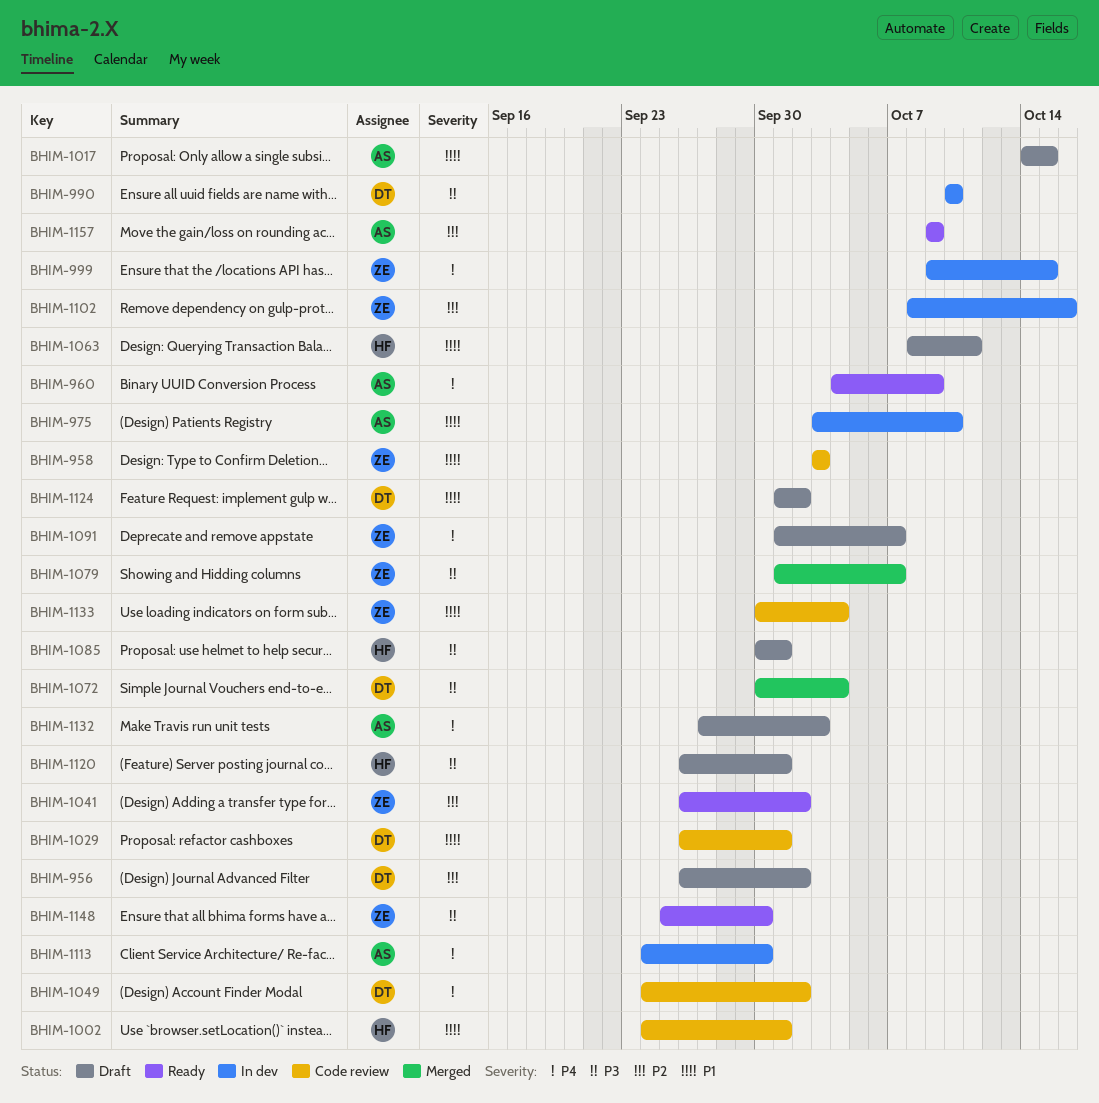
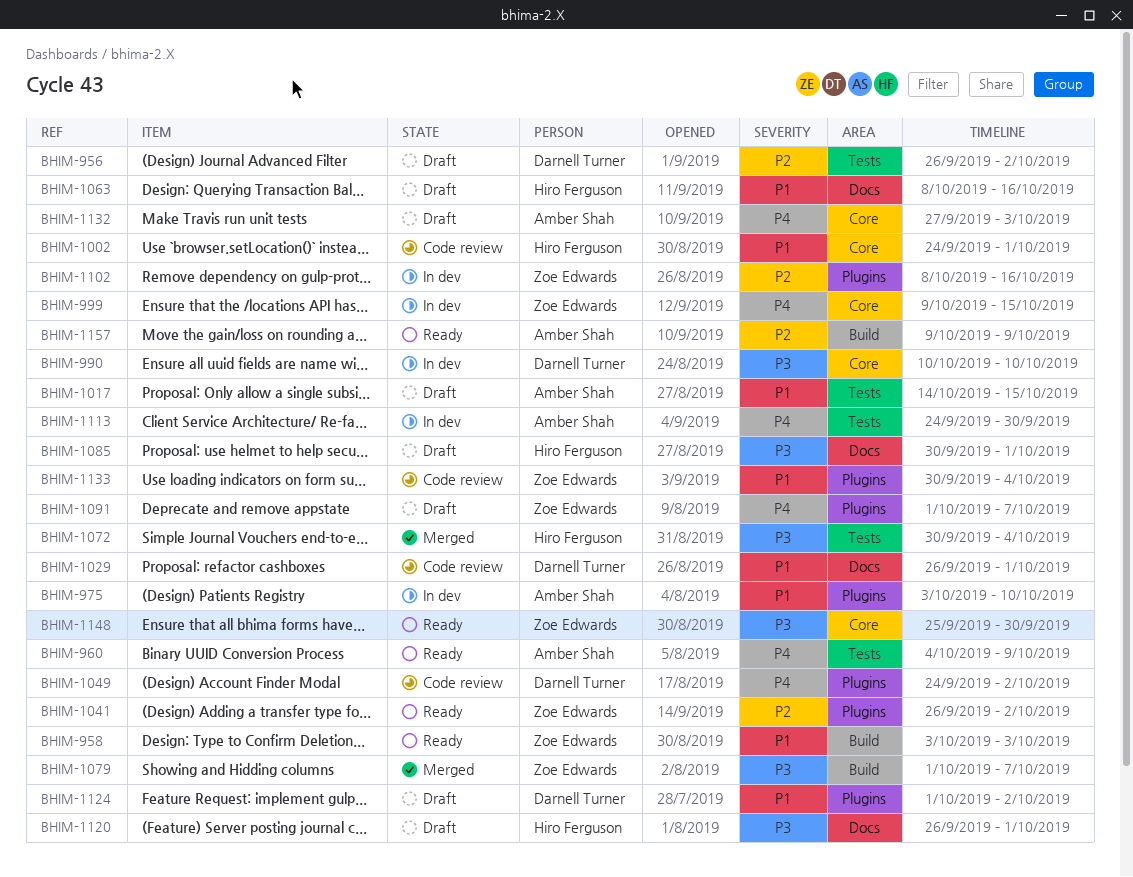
BHIM-958, status: Code review -> Ready
BHIM-1063, due: Oct 11 -> Oct 16
BHIM-1072, owner: Darnell Turner -> Hiro Ferguson

